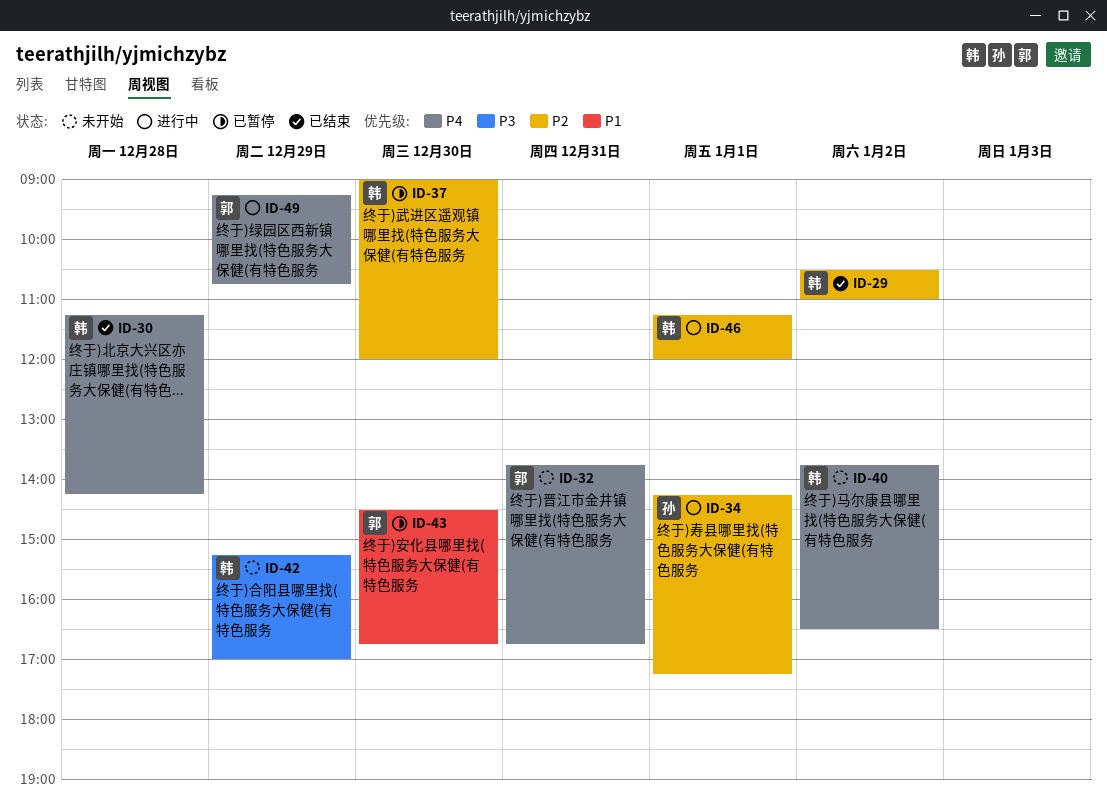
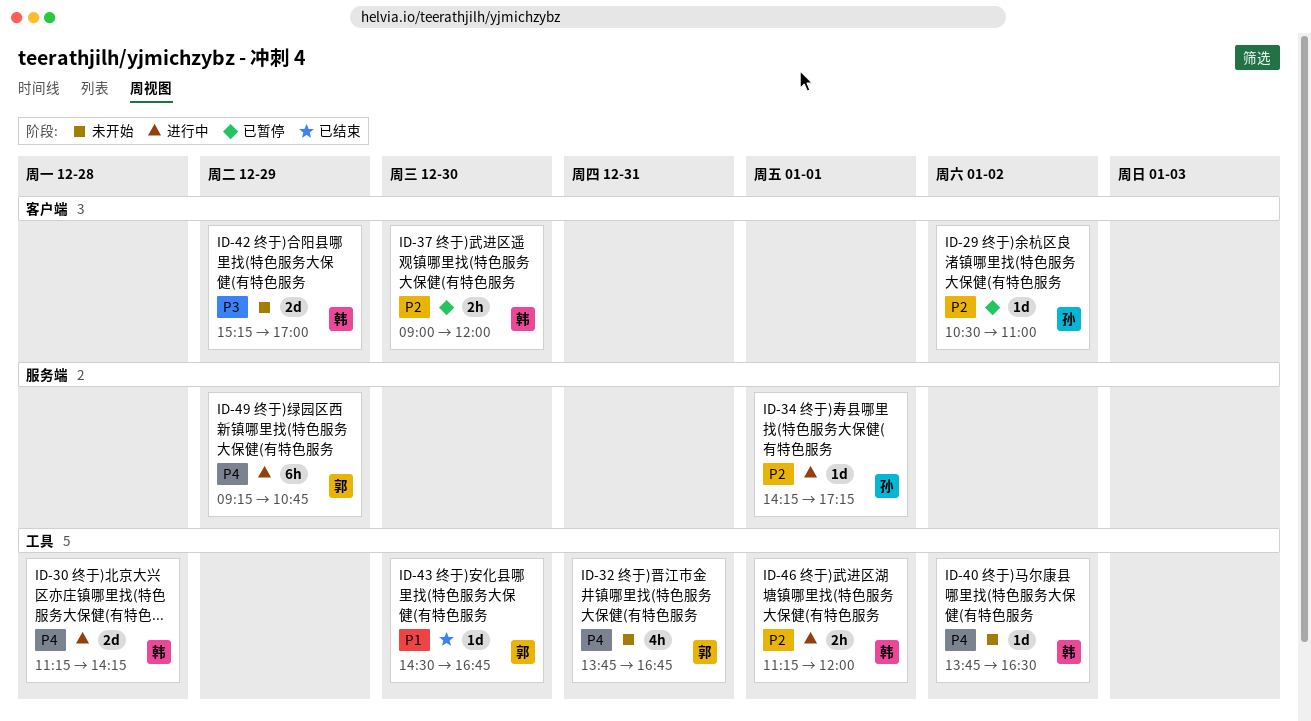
ID-29, status: 已结束 -> 已暂停
ID-29, owner: 韩 -> 孙
ID-30, status: 已结束 -> 进行中
ID-43, status: 已暂停 -> 已结束

